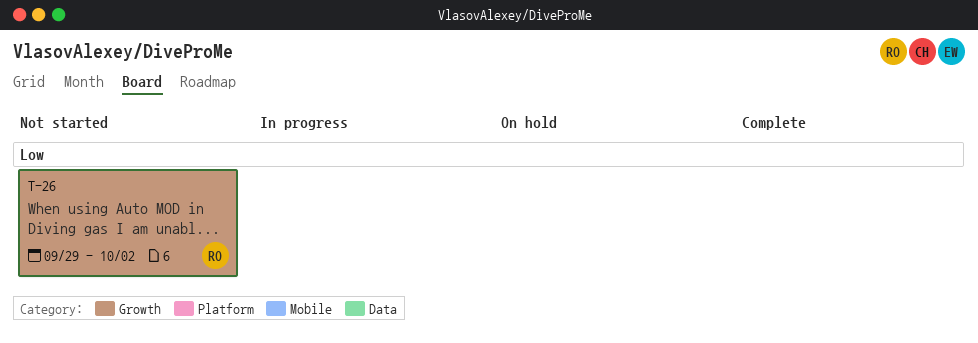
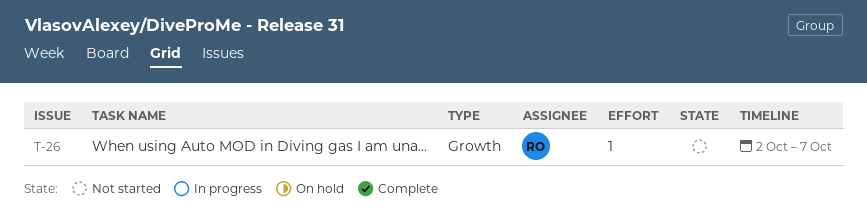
T-26, start: Sep 29 -> Oct 2
T-26, due: Oct 2 -> Oct 7

